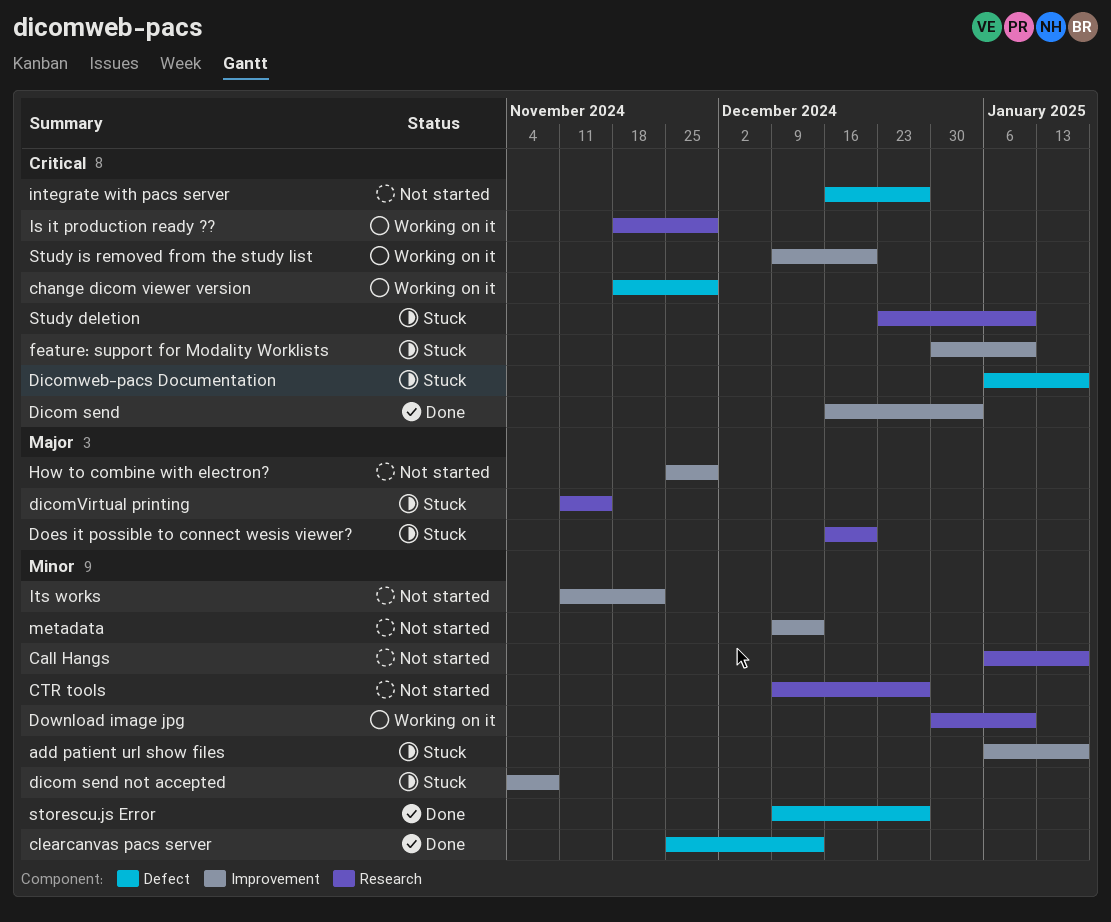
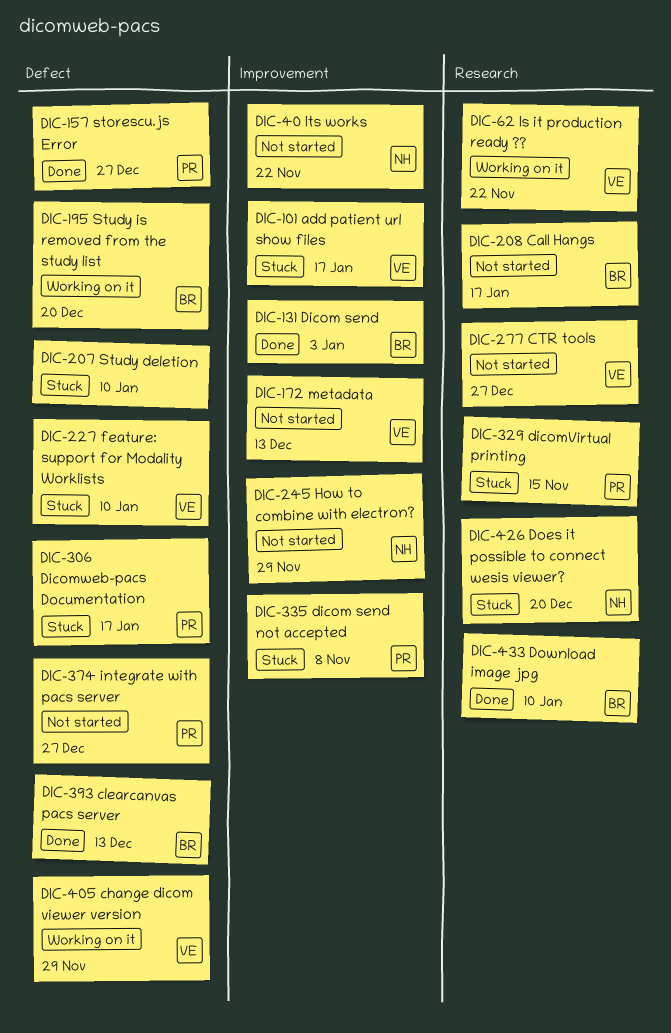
Download image jpg, status: Working on it -> Done
feature: support for Modality Worklists, label: Improvement -> Defect
Is it production ready ??, due: Nov 29 -> Nov 22
Study deletion, label: Research -> Defect
Study is removed from the study list, label: Improvement -> Defect

